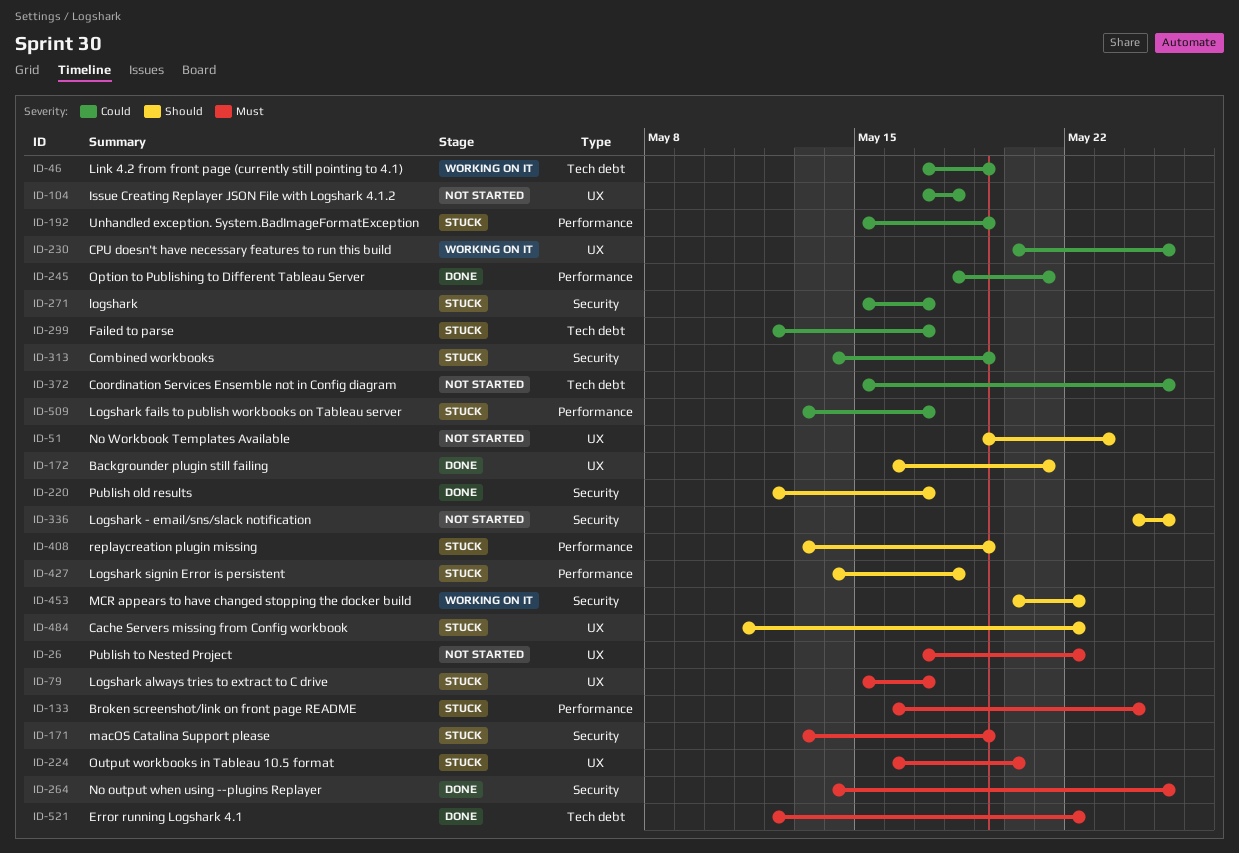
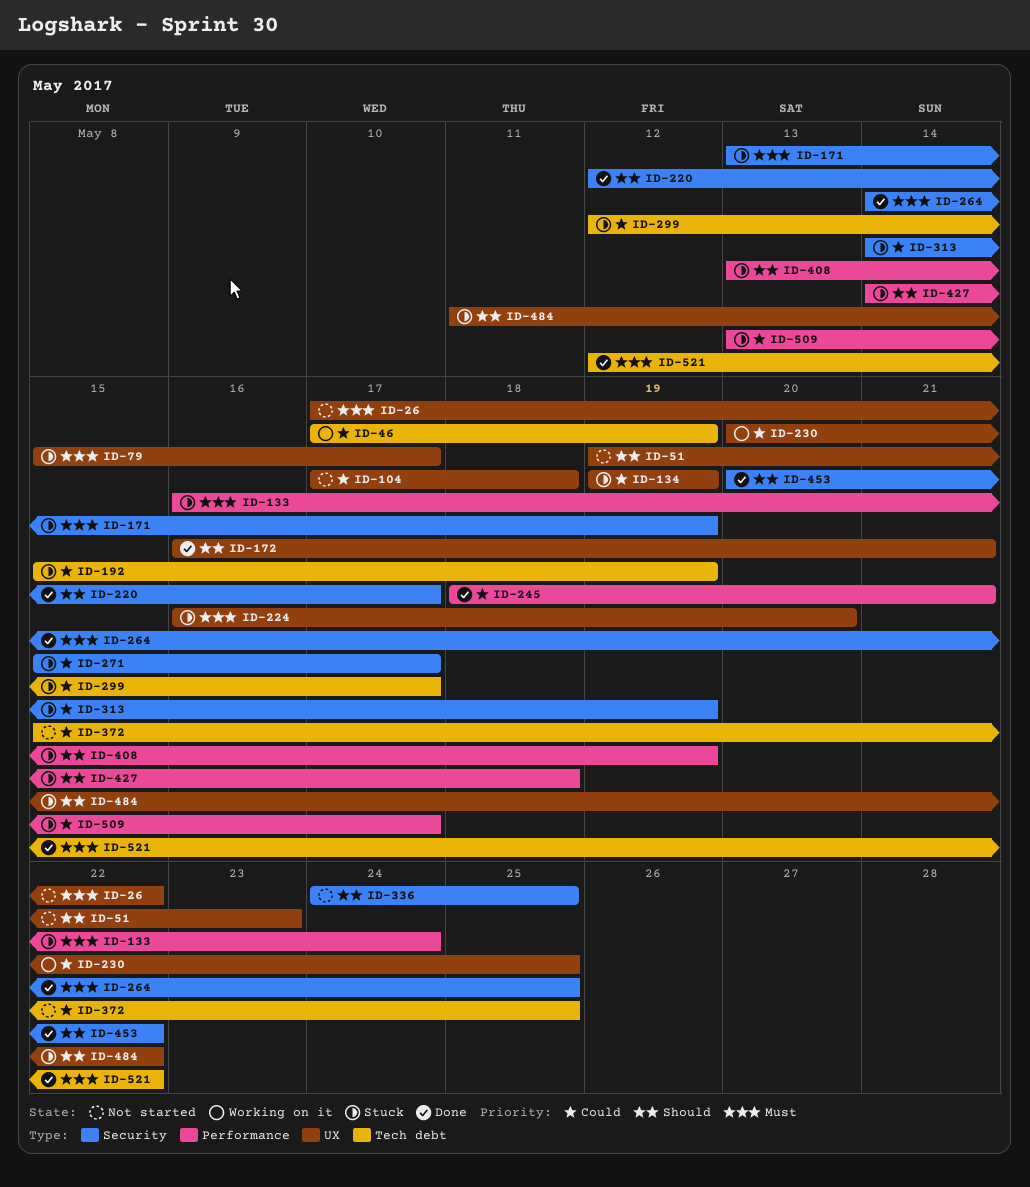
ID-134: none -> present
ID-192, label: Performance -> Tech debt
ID-453, status: Working on it -> Done

